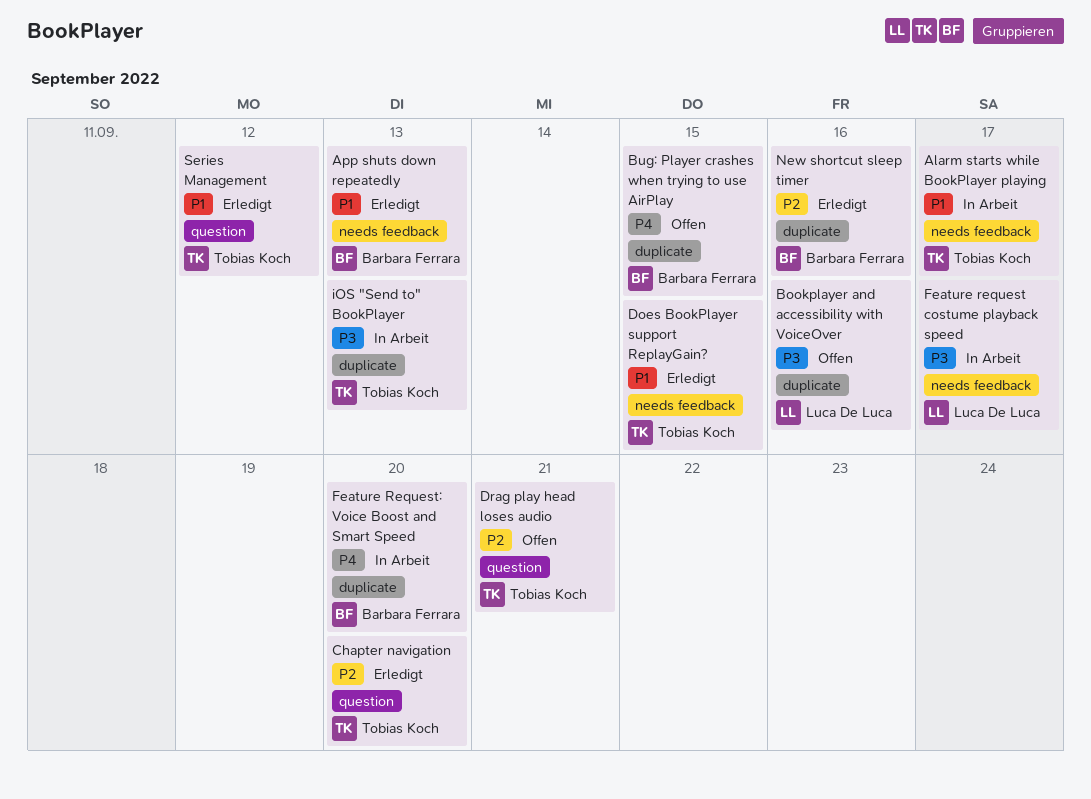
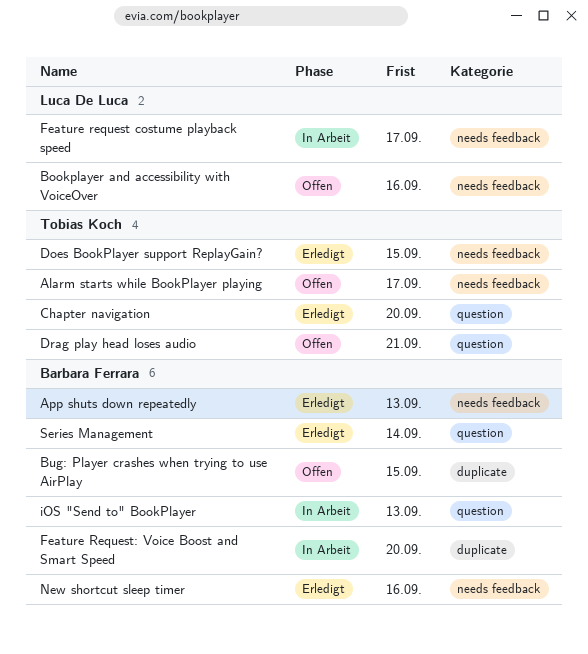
Alarm starts while BookPlayer playing, status: In Arbeit -> Offen
Bookplayer and accessibility with VoiceOver, label: duplicate -> needs feedback
iOS "Send to" BookPlayer, owner: Tobias Koch -> Barbara Ferrara
iOS "Send to" BookPlayer, label: duplicate -> question
New shortcut sleep timer, label: duplicate -> needs feedback
Series Management, owner: Tobias Koch -> Barbara Ferrara
Series Management, due: Sep 12 -> Sep 14

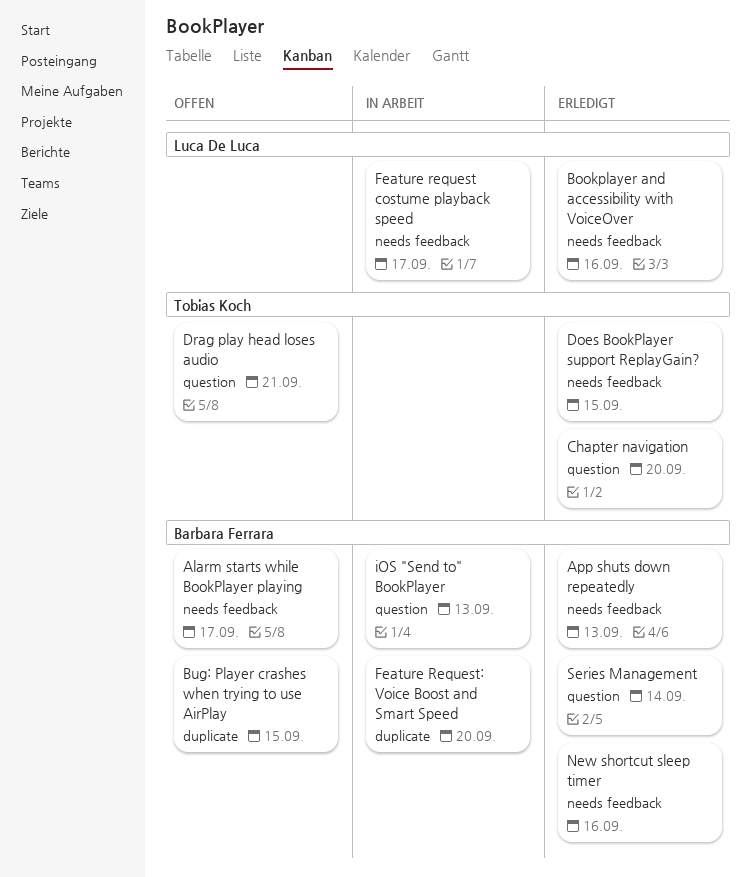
Alarm starts while BookPlayer playing, owner: Tobias Koch -> Barbara Ferrara
Bookplayer and accessibility with VoiceOver, status: Offen -> Erledigt

